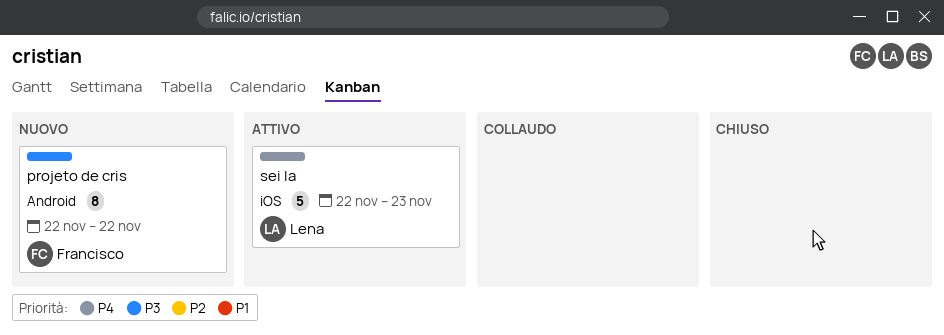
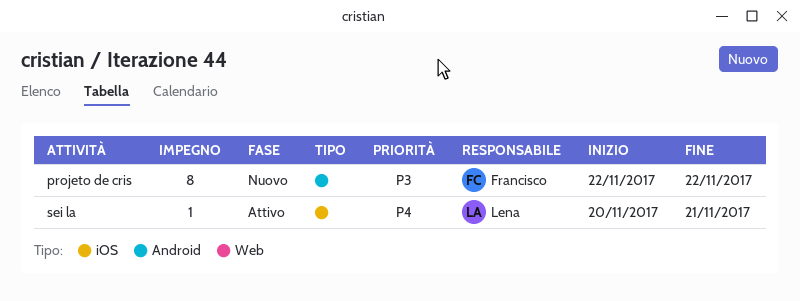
sei la, estimate: 5 -> 1
sei la, start: Nov 22 -> Nov 20
sei la, due: Nov 23 -> Nov 21

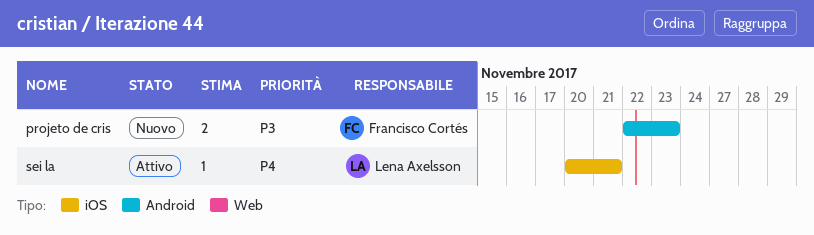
projeto de cris, estimate: 8 -> 2
projeto de cris, due: Nov 22 -> Nov 23

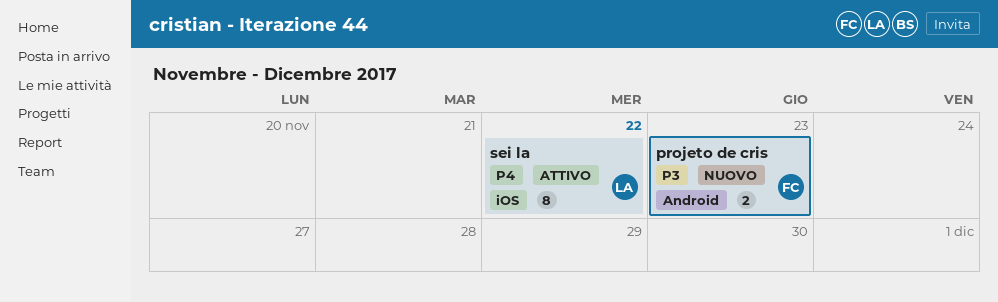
sei la, estimate: 1 -> 8
sei la, due: Nov 21 -> Nov 22

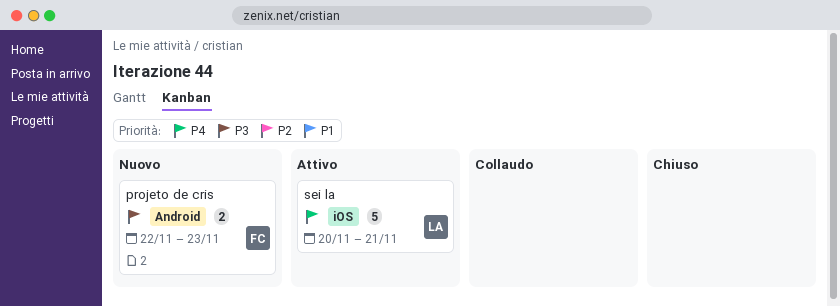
sei la, estimate: 8 -> 5
sei la, due: Nov 22 -> Nov 21

